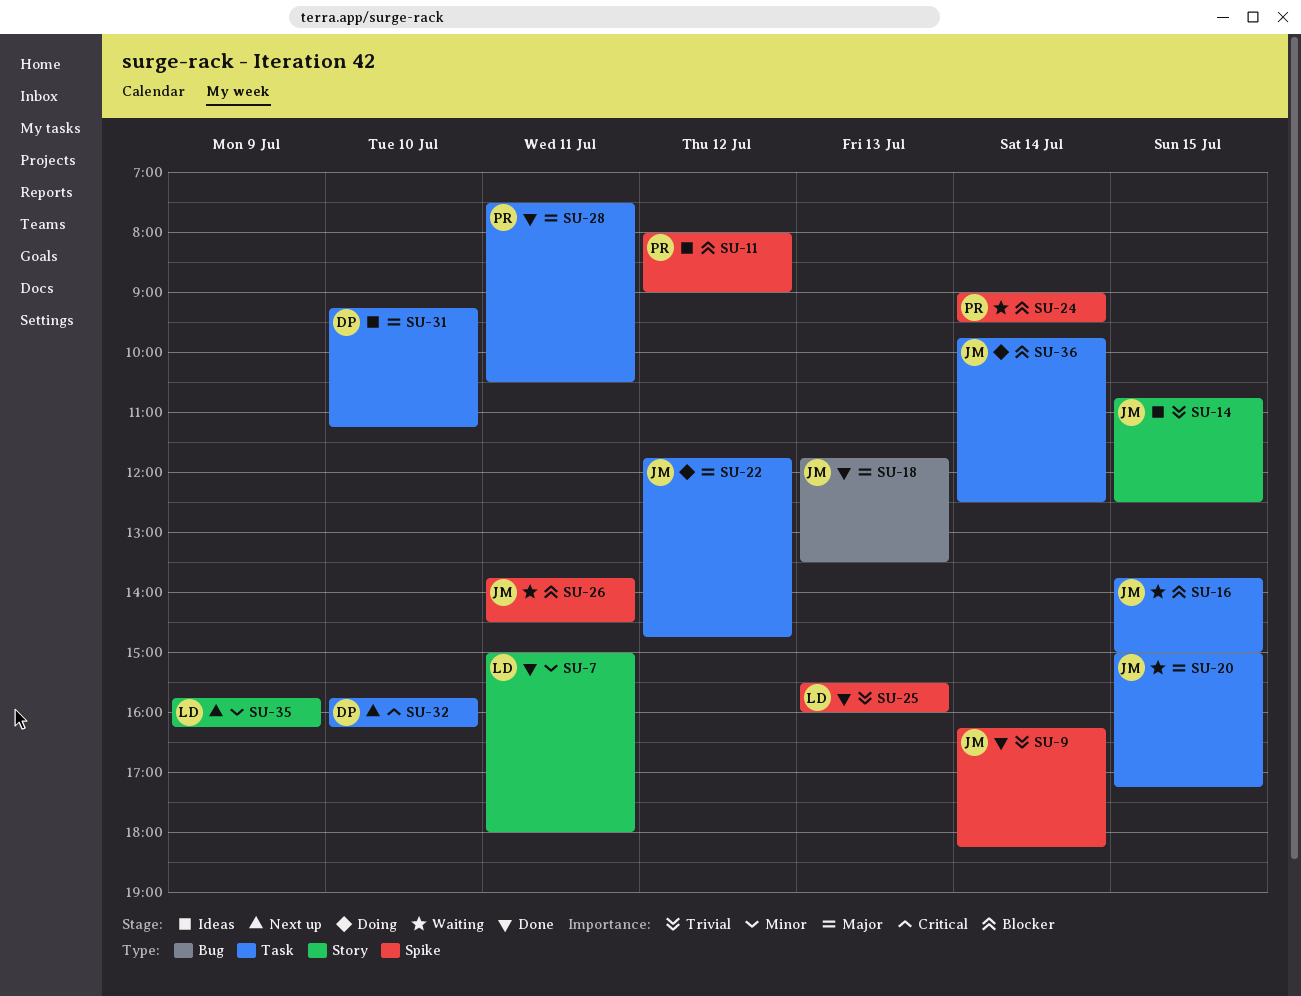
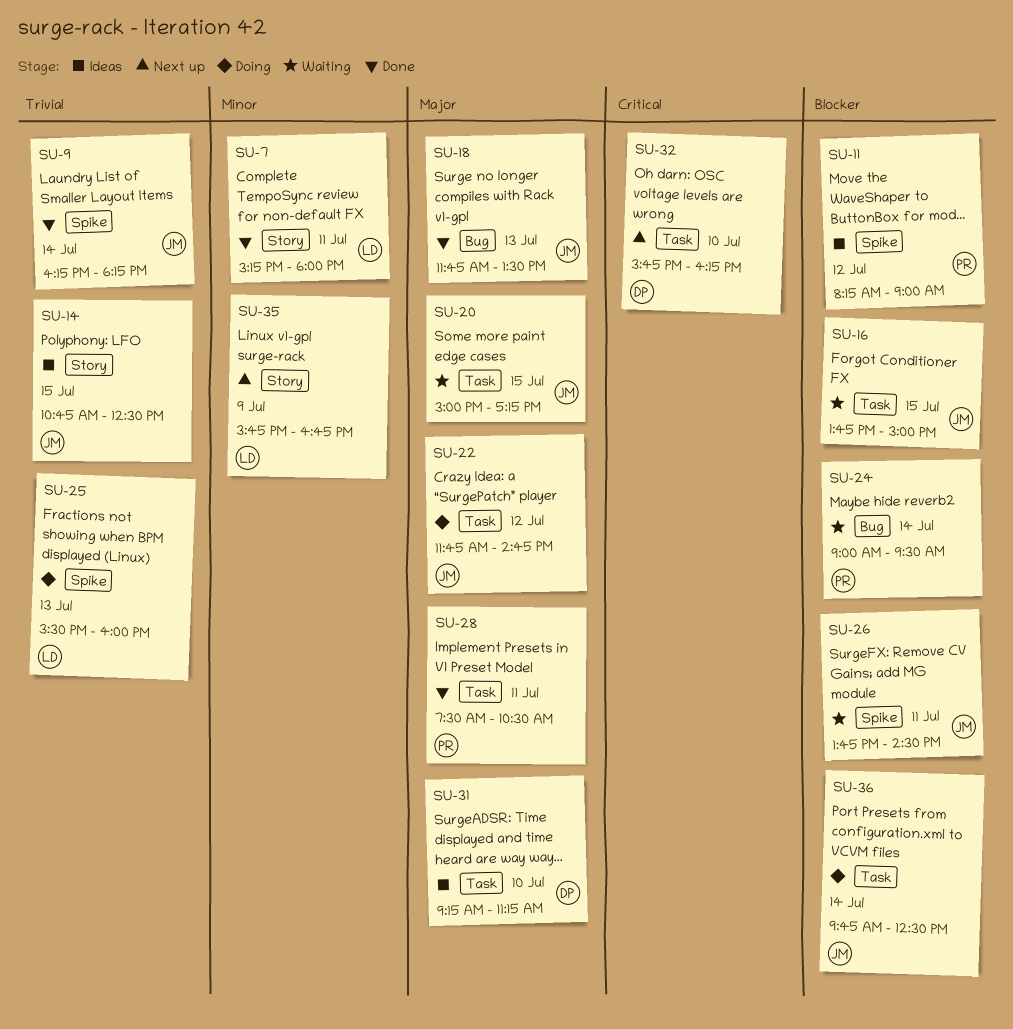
SU-7, begins: 15:00 -> 15:15
SU-11, begins: 08:00 -> 08:15
SU-24, label: Spike -> Bug
SU-25, status: Done -> Doing
SU-35, ends: 16:15 -> 16:45

